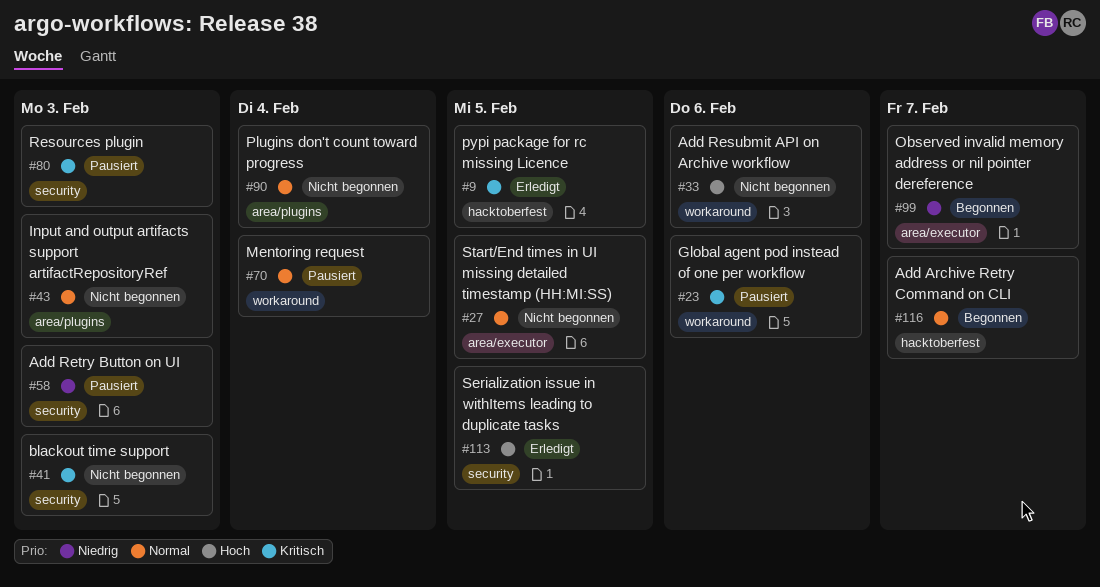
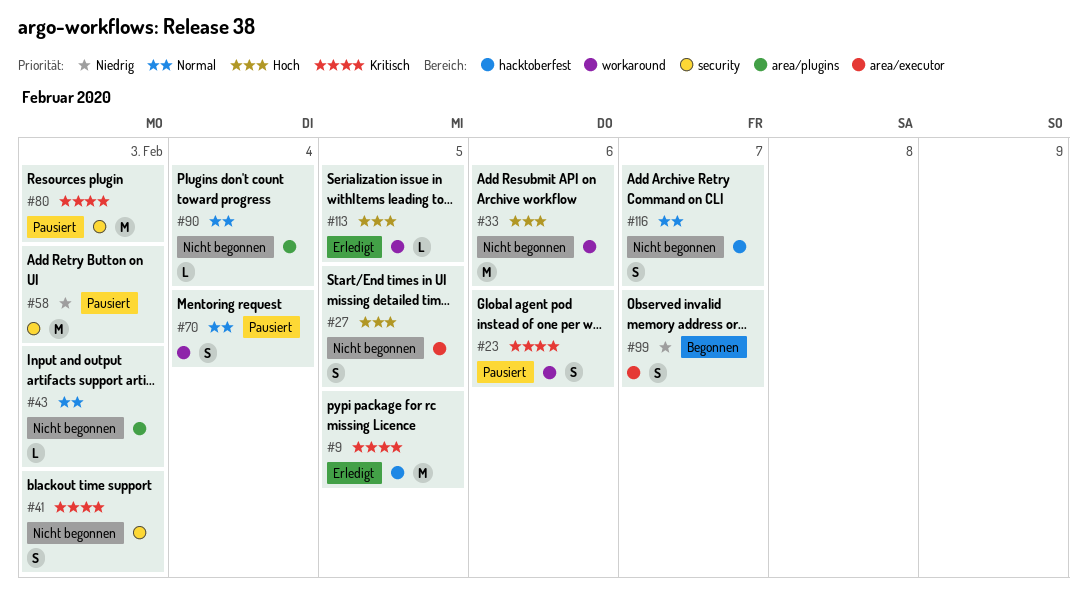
#27, priority: Normal -> Hoch
#113, label: security -> workaround
#116, status: Begonnen -> Nicht begonnen

